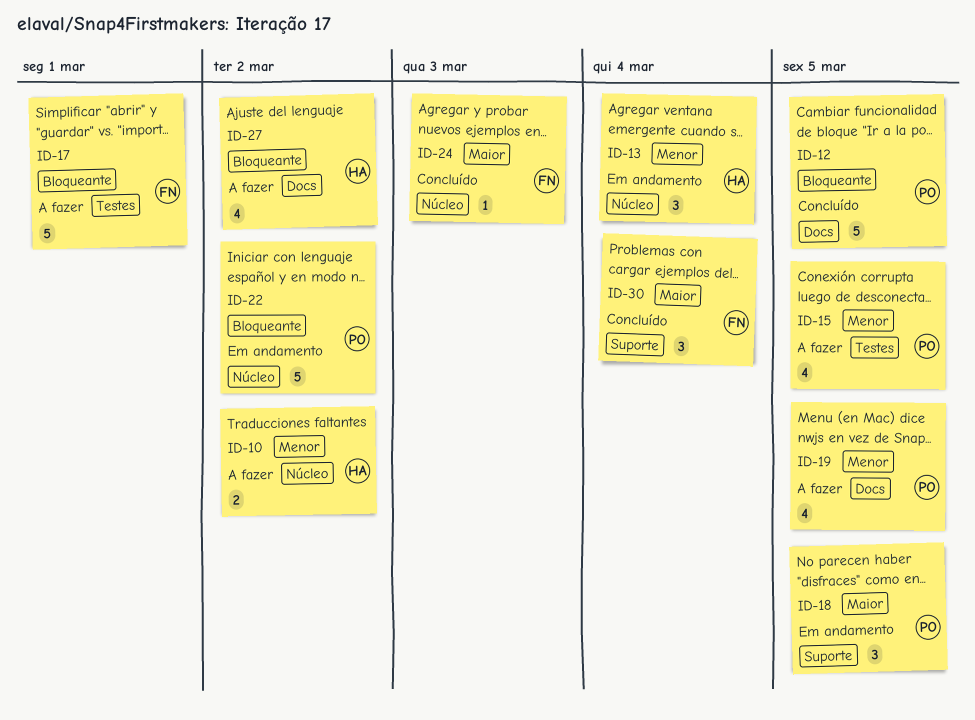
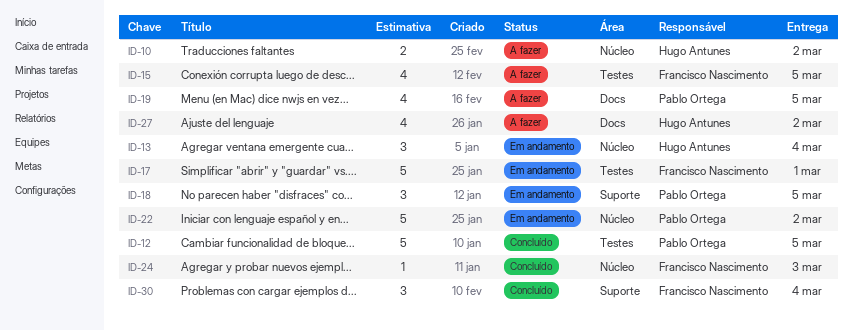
ID-12, label: Docs -> Testes
ID-15, owner: Pablo Ortega -> Francisco Nascimento
ID-17, status: A fazer -> Em andamento

